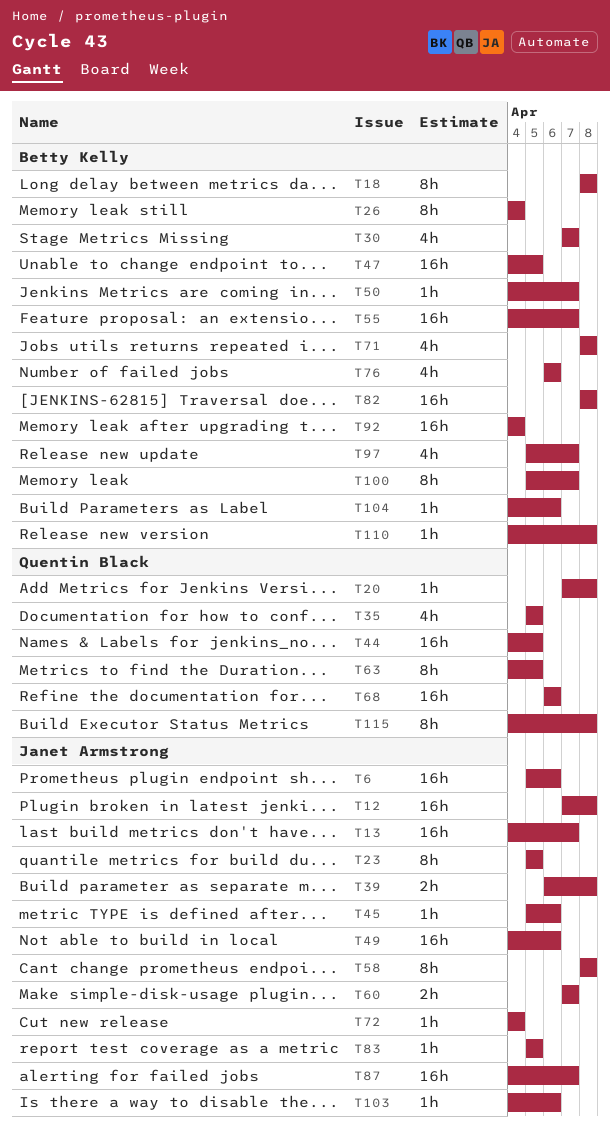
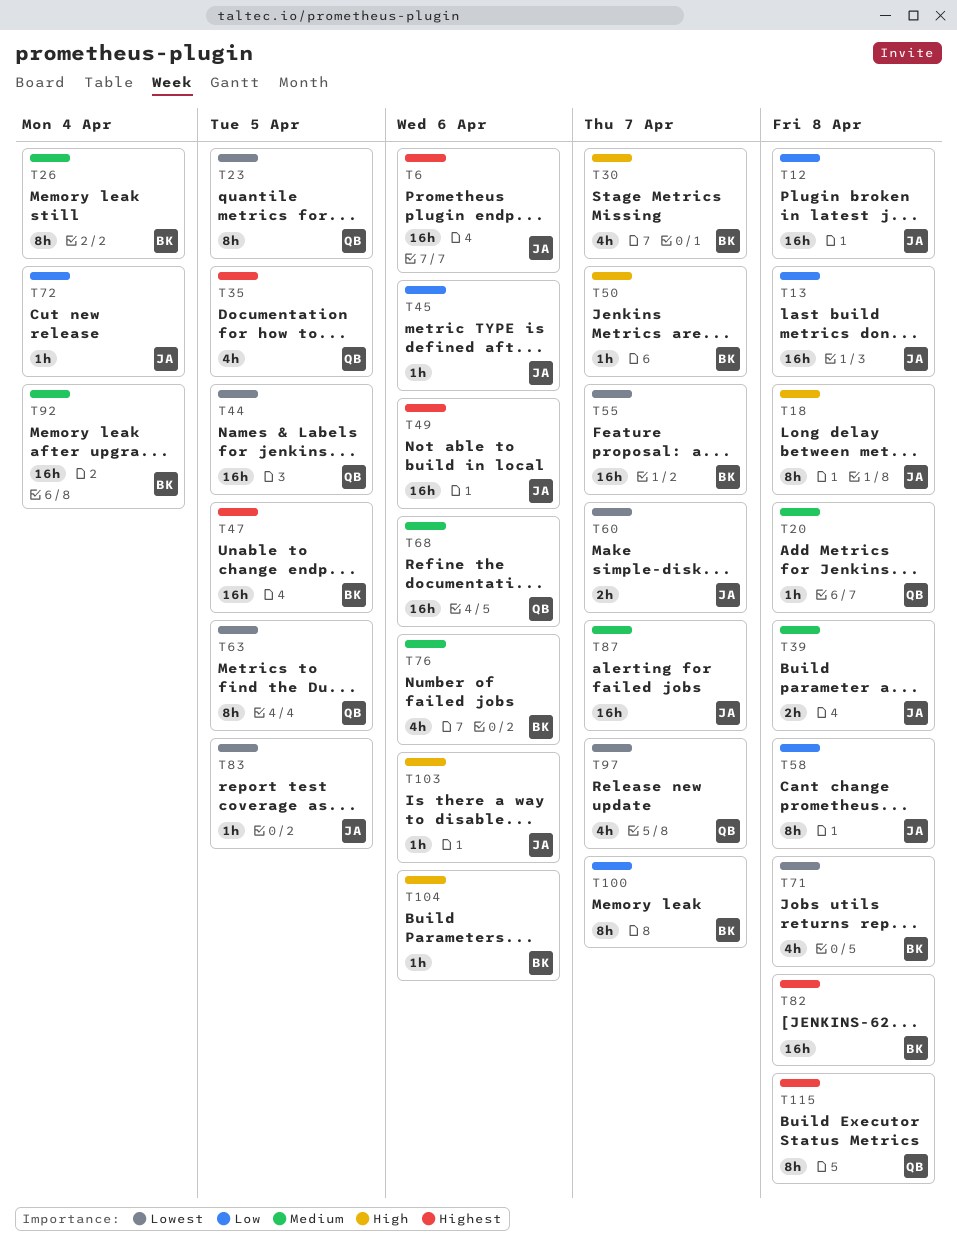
T13, due: Apr 7 -> Apr 8
T18, owner: Betty Kelly -> Janet Armstrong
T23, owner: Janet Armstrong -> Quentin Black
T97, owner: Betty Kelly -> Quentin Black
T110: present -> none

